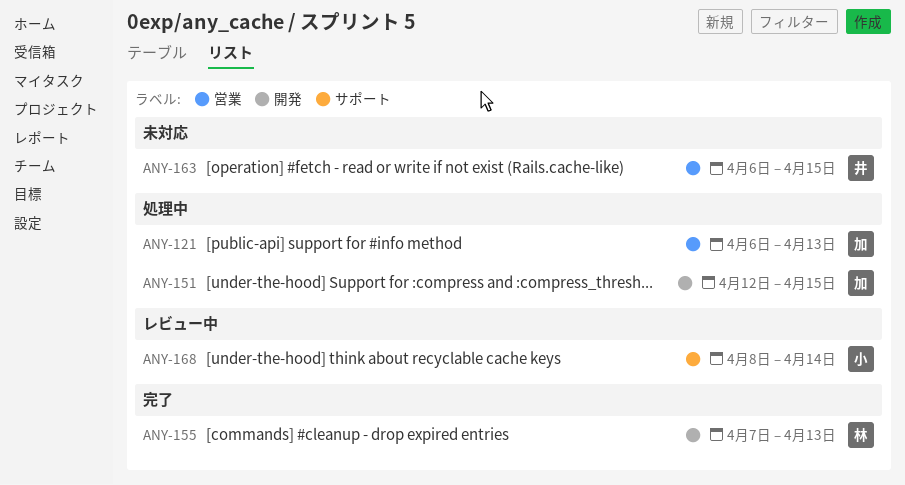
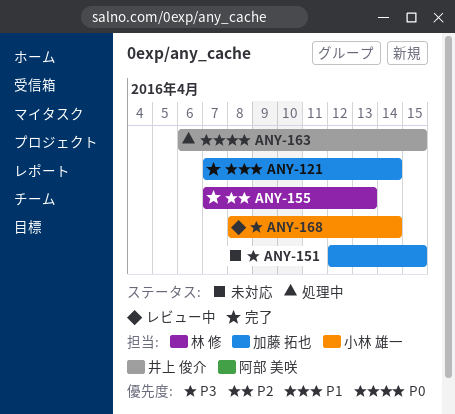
ANY-121, status: 処理中 -> 完了
ANY-121, start: Apr 6 -> Apr 7
ANY-121, due: Apr 13 -> Apr 14
ANY-151, status: 処理中 -> 未対応
ANY-163, status: 未対応 -> 処理中

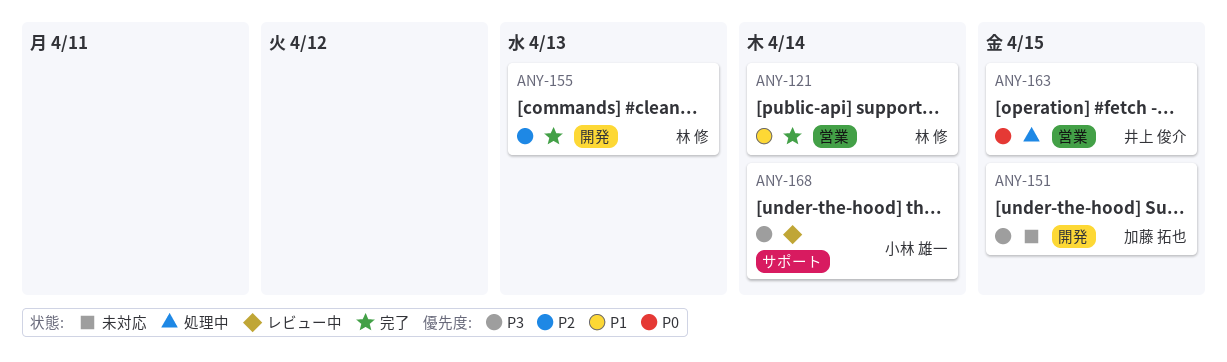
ANY-121, owner: 加藤 拓也 -> 林 修

